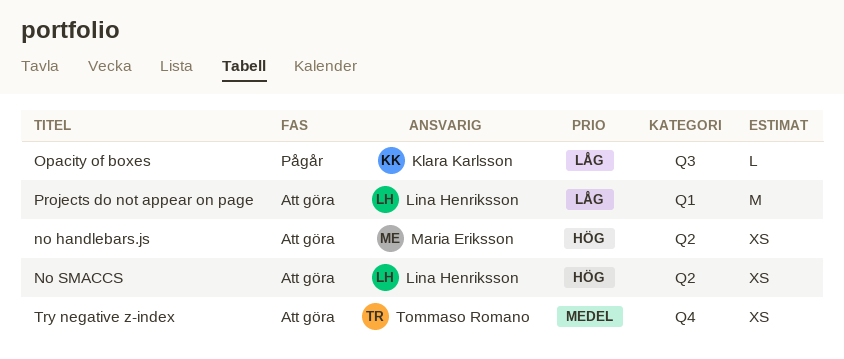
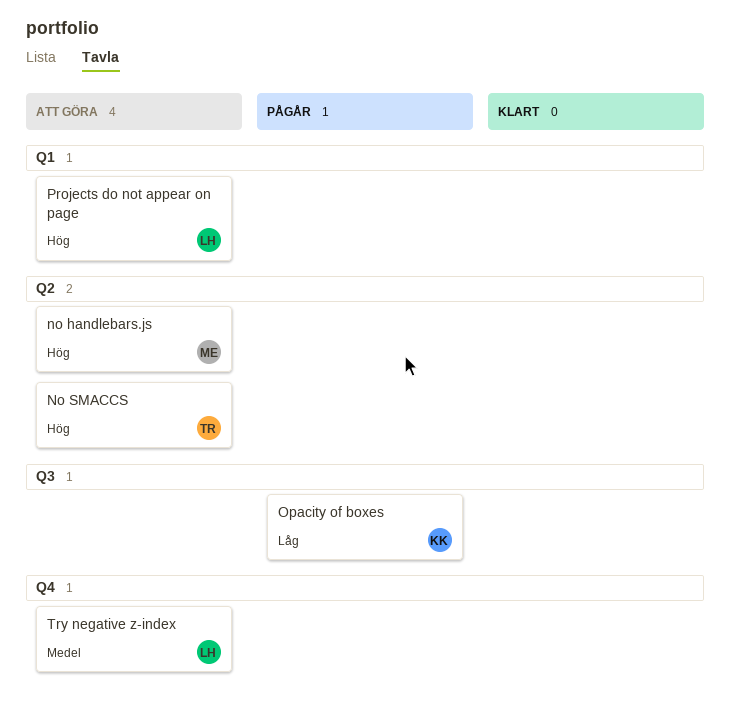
No SMACCS, owner: Lina Henriksson -> Tommaso Romano
Projects do not appear on page, priority: Låg -> Hög
Try negative z-index, owner: Tommaso Romano -> Lina Henriksson

